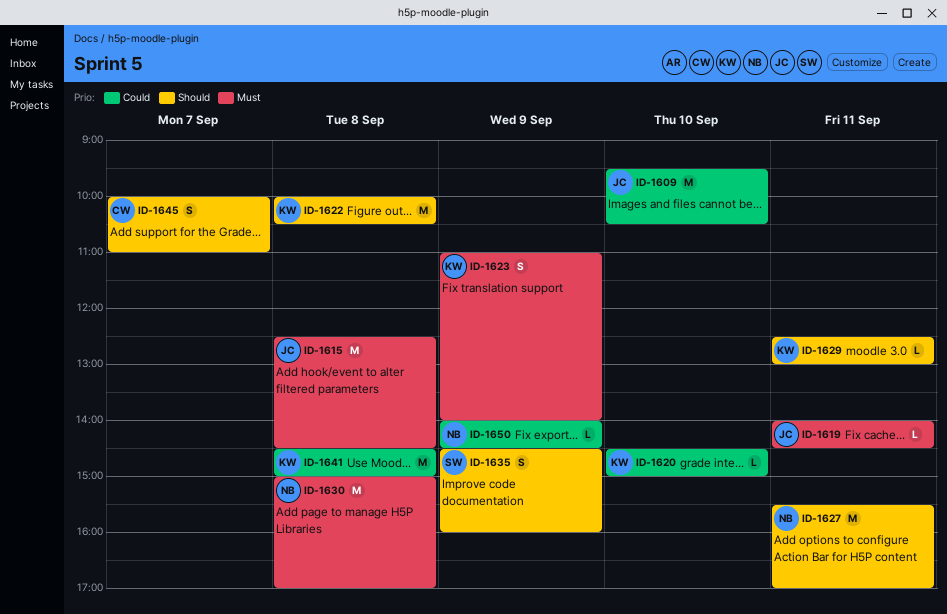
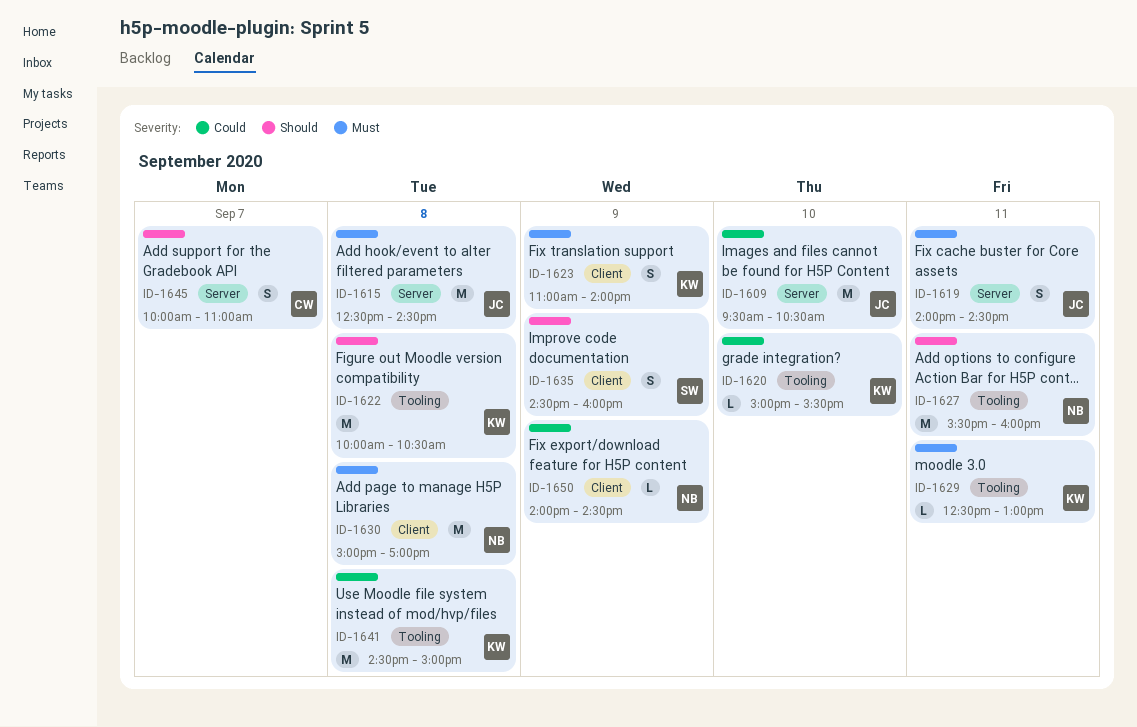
ID-1619, estimate: L -> S
ID-1620, begins: 14:30 -> 15:00
ID-1620, ends: 15:00 -> 15:30
ID-1627, ends: 17:00 -> 16:00
ID-1629, priority: Should -> Must

